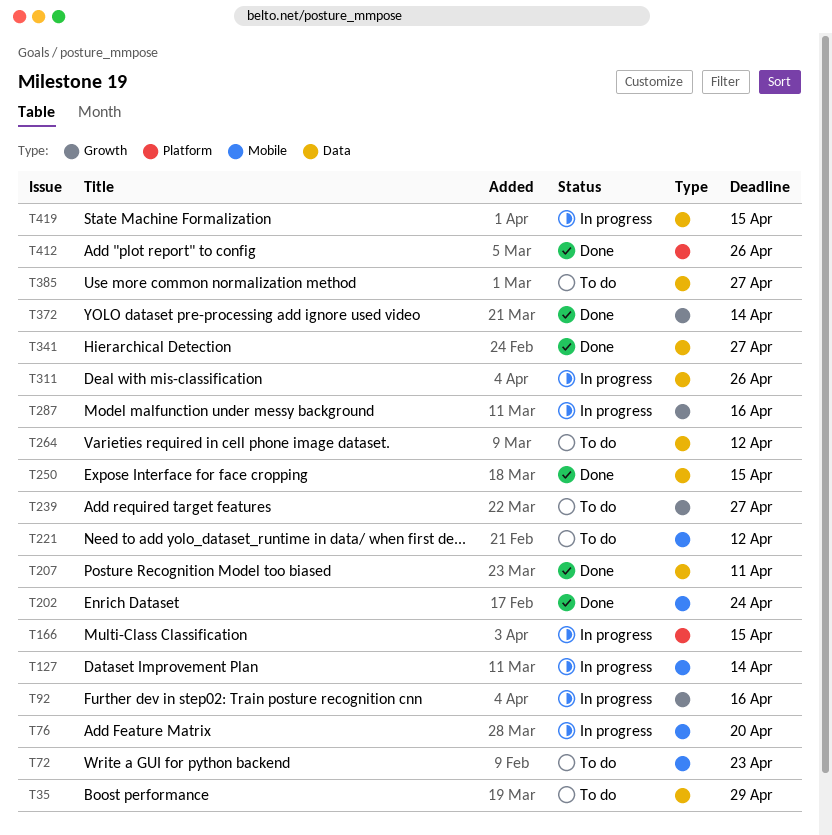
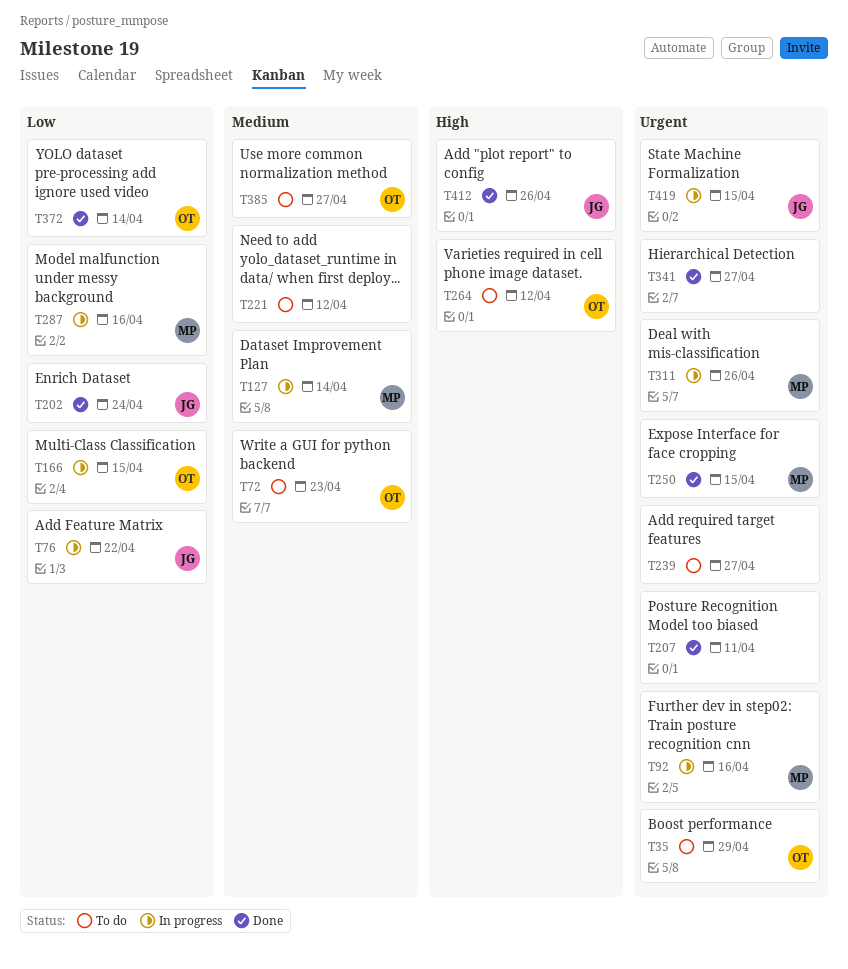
T76, due: Apr 20 -> Apr 22

